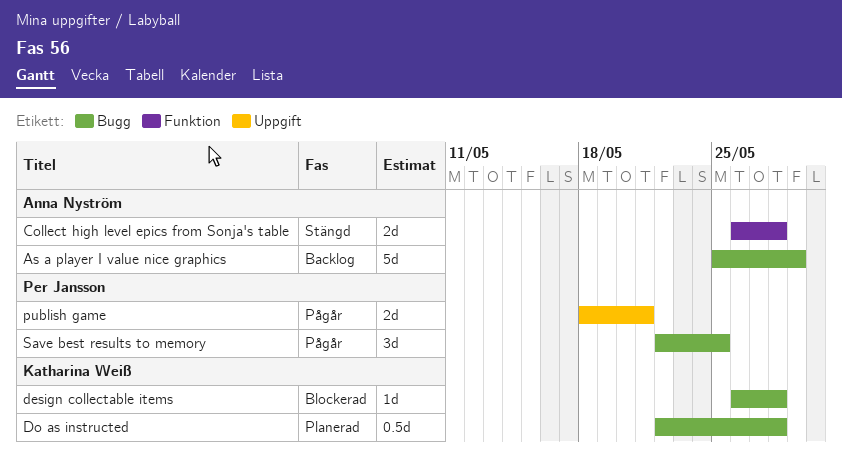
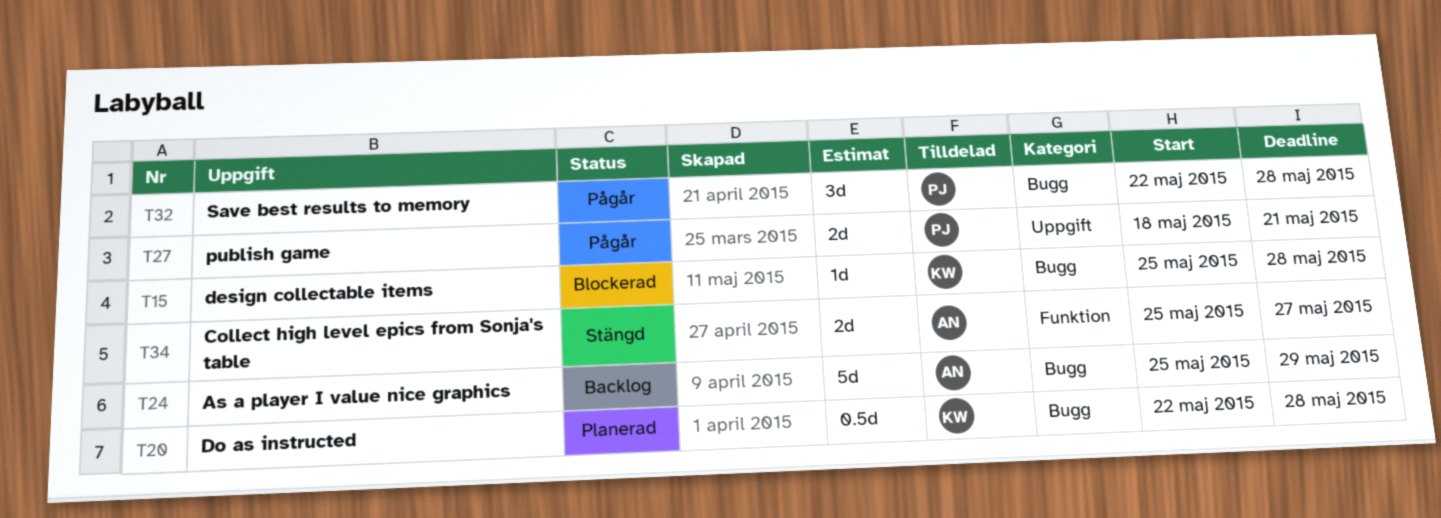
Collect high level epics from Sonja's table, start: May 26 -> May 25
Collect high level epics from Sonja's table, due: May 28 -> May 27
design collectable items, start: May 26 -> May 25
Save best results to memory, due: May 25 -> May 28

